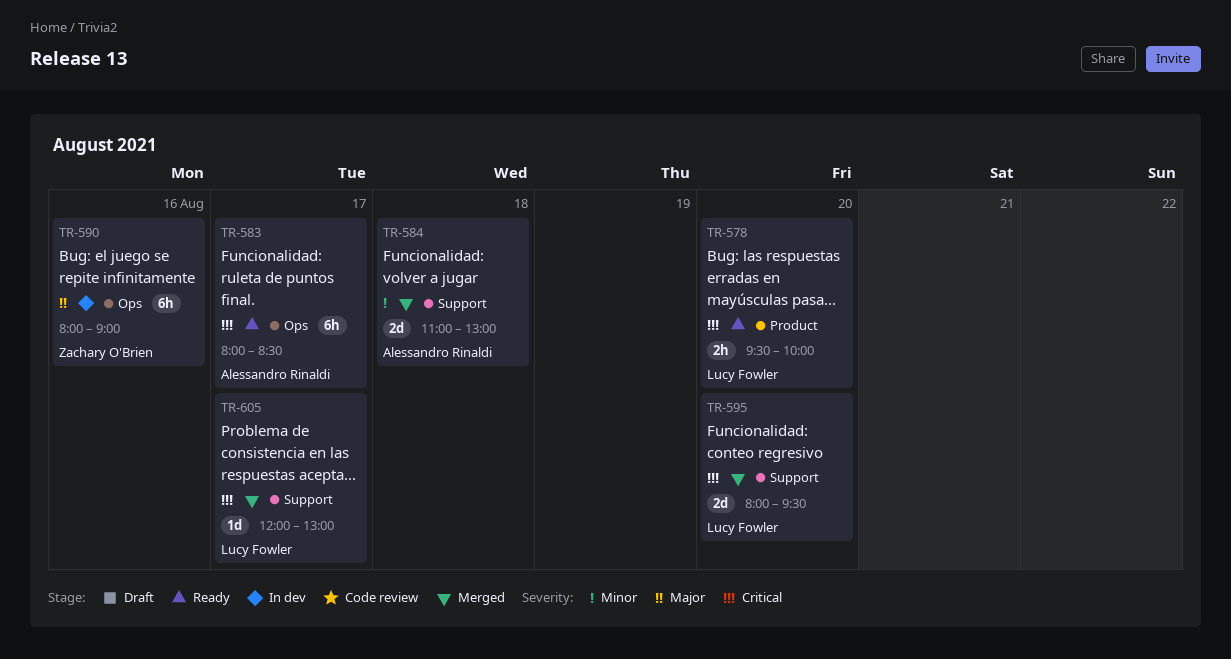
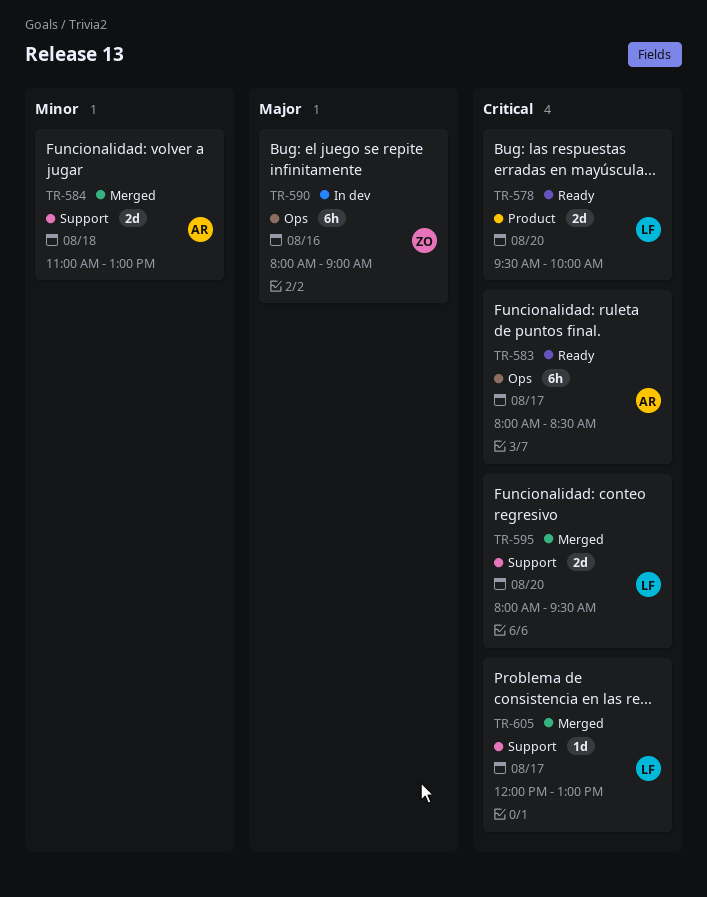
TR-578, estimate: 2h -> 2d

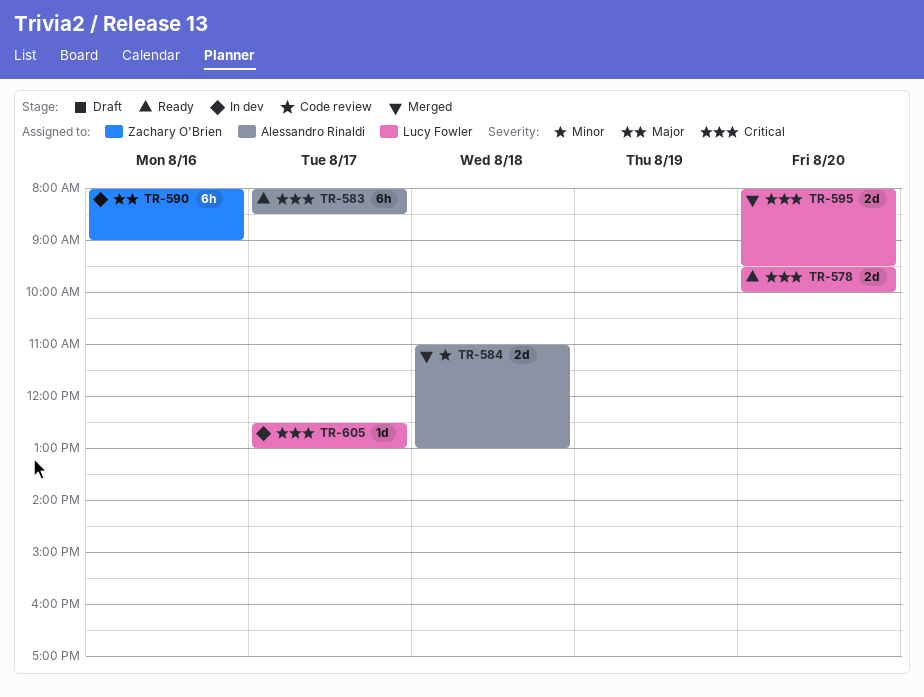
TR-605, status: Merged -> In dev
TR-605, begins: 12:00 -> 12:30

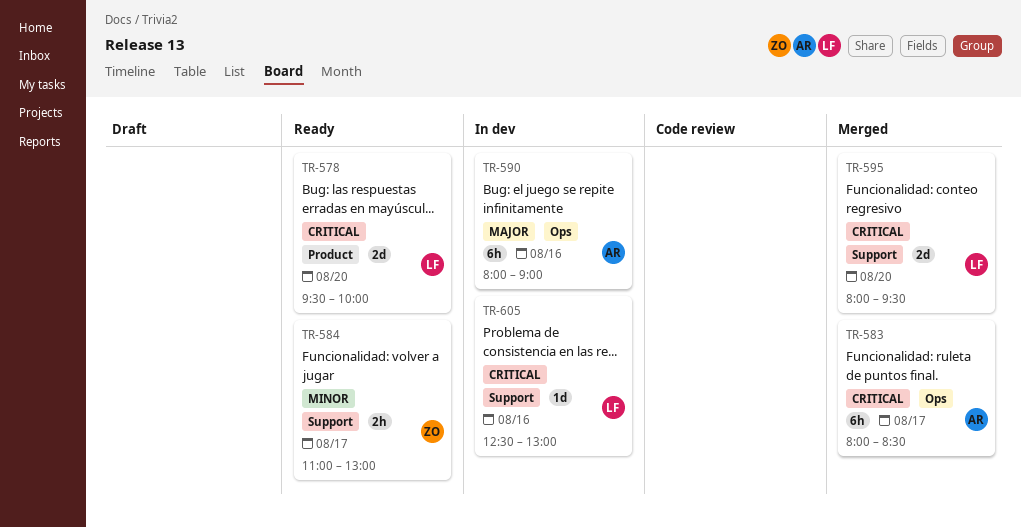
TR-583, status: Ready -> Merged
TR-584, status: Merged -> Ready
TR-584, owner: Alessandro Rinaldi -> Zachary O'Brien
TR-584, estimate: 2d -> 2h
TR-584, day: Aug 18 -> Aug 17
TR-590, owner: Zachary O'Brien -> Alessandro Rinaldi
TR-605, day: Aug 17 -> Aug 16

